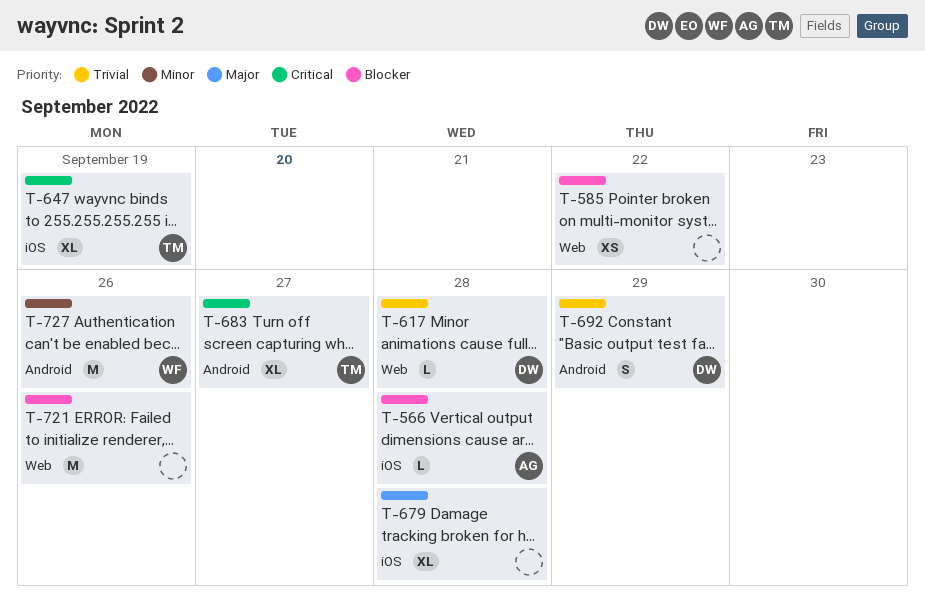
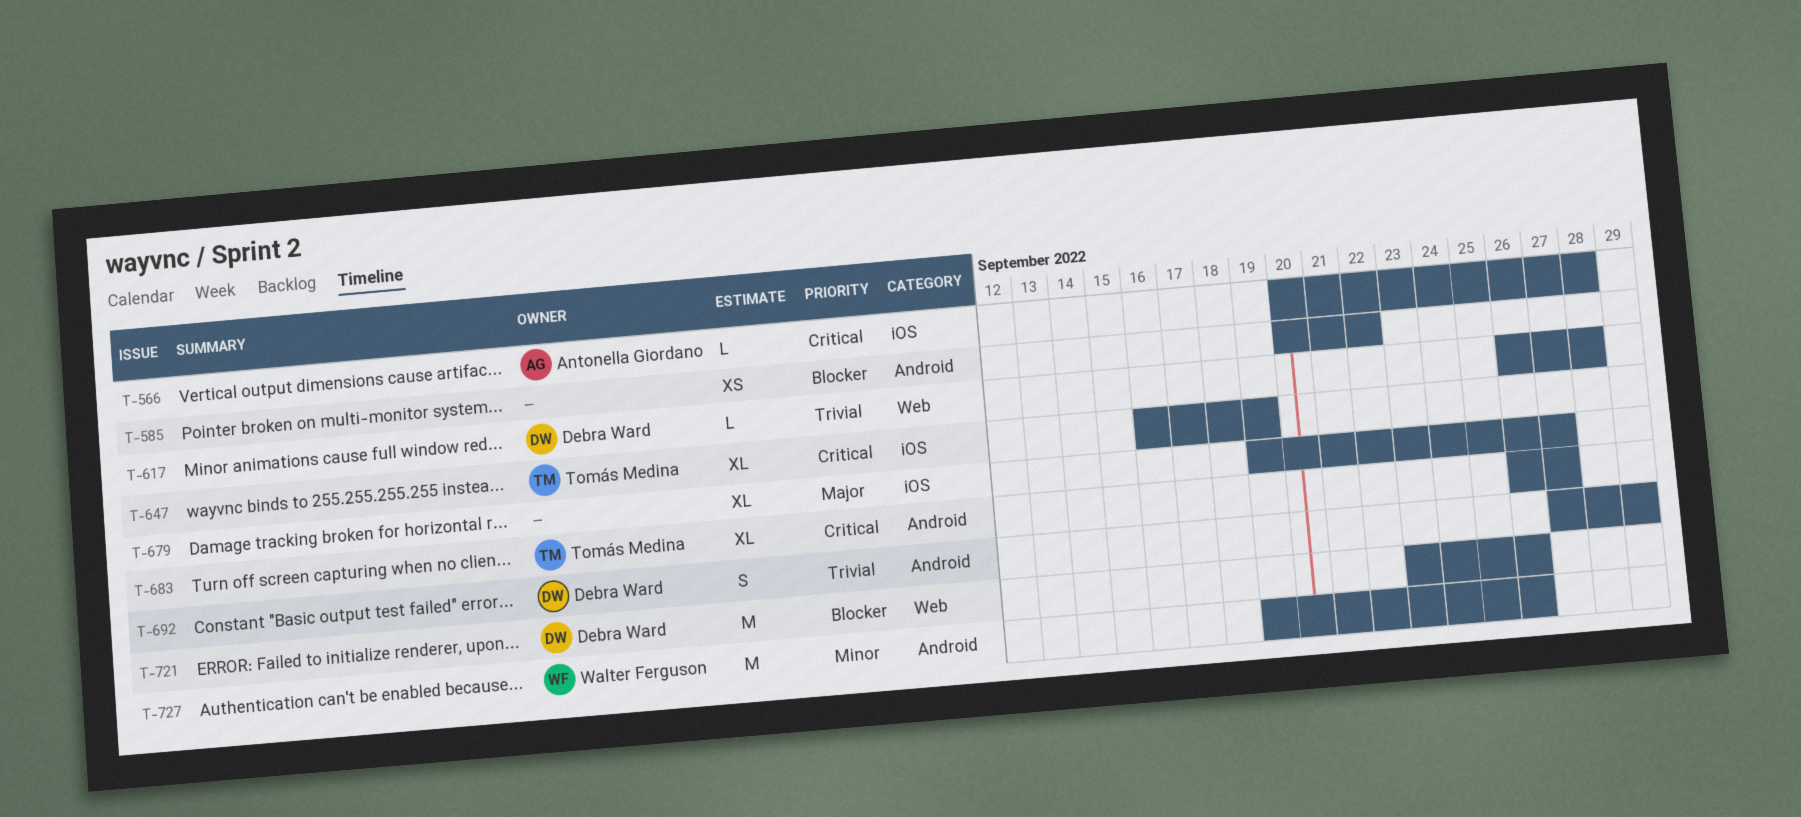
T-566, priority: Blocker -> Critical
T-585, label: Web -> Android
T-679, due: Sep 28 -> Sep 27
T-721, owner: none -> Debra Ward

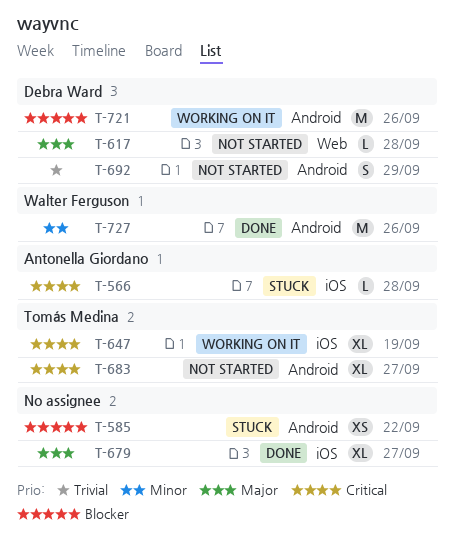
T-617, priority: Trivial -> Major
T-721, label: Web -> Android

